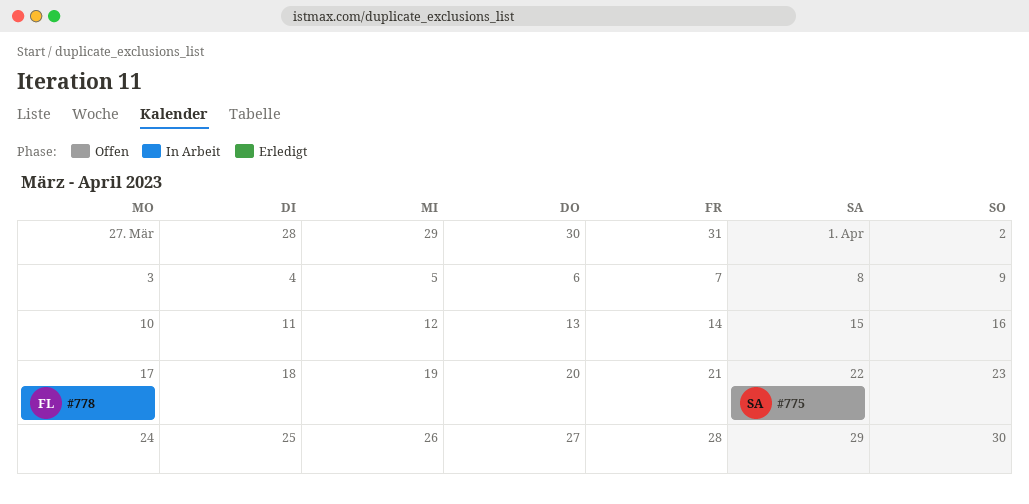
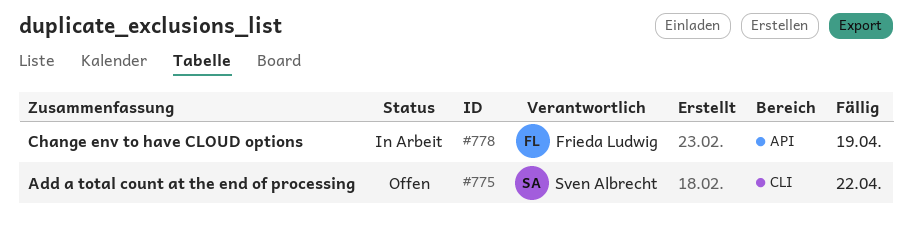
#778, due: Apr 17 -> Apr 19

